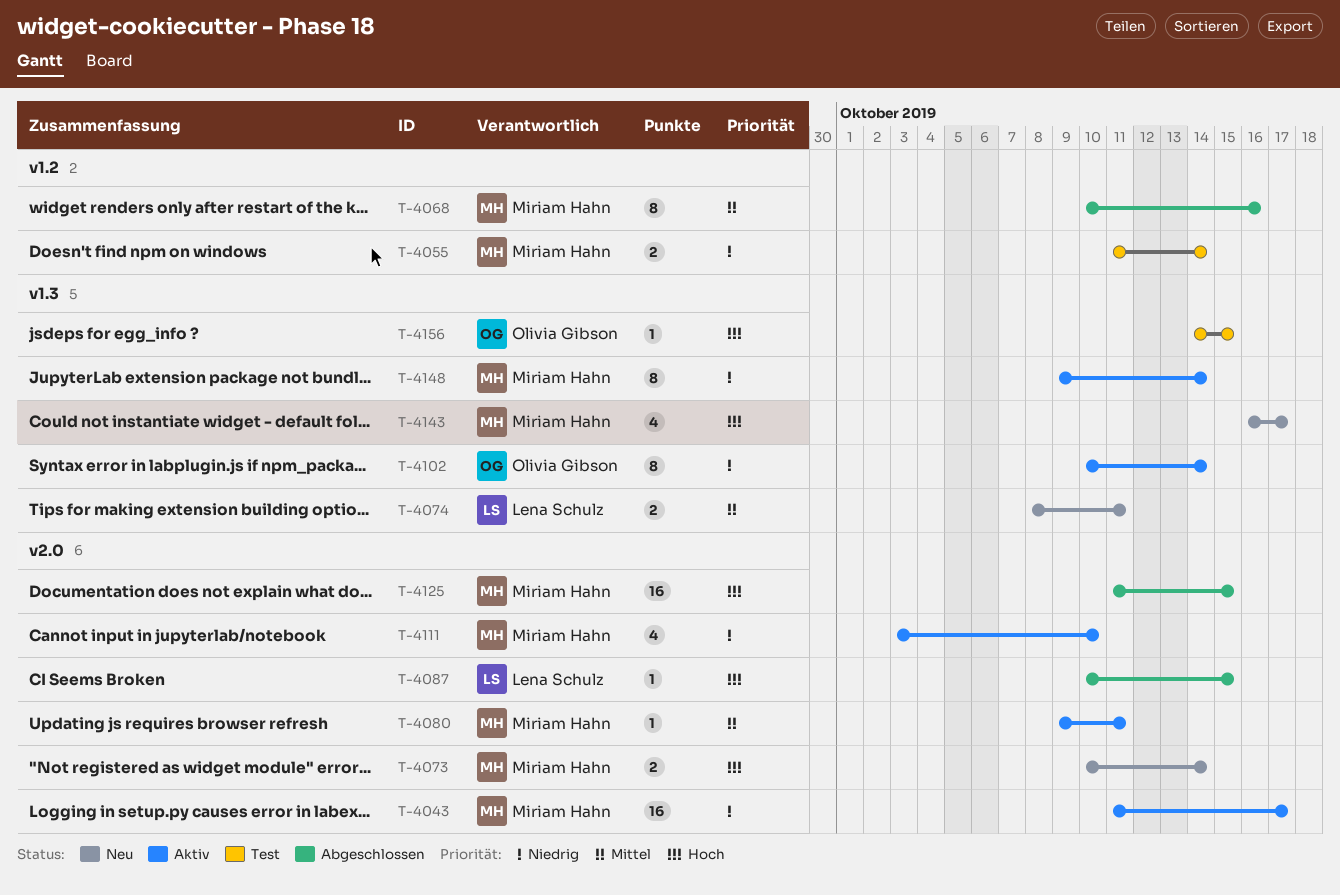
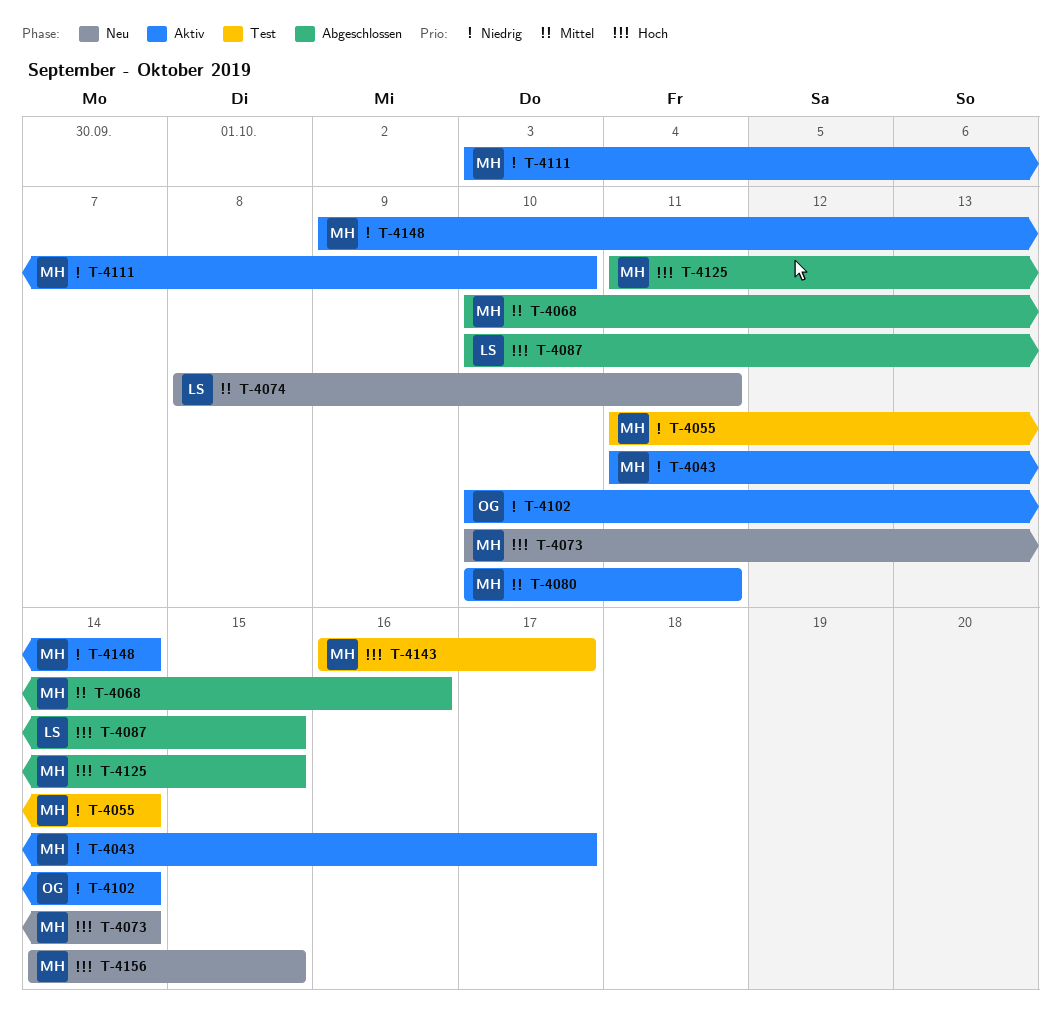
T-4080, start: Oct 9 -> Oct 10
T-4143, status: Neu -> Test
T-4156, status: Test -> Neu
T-4156, owner: Olivia Gibson -> Miriam Hahn

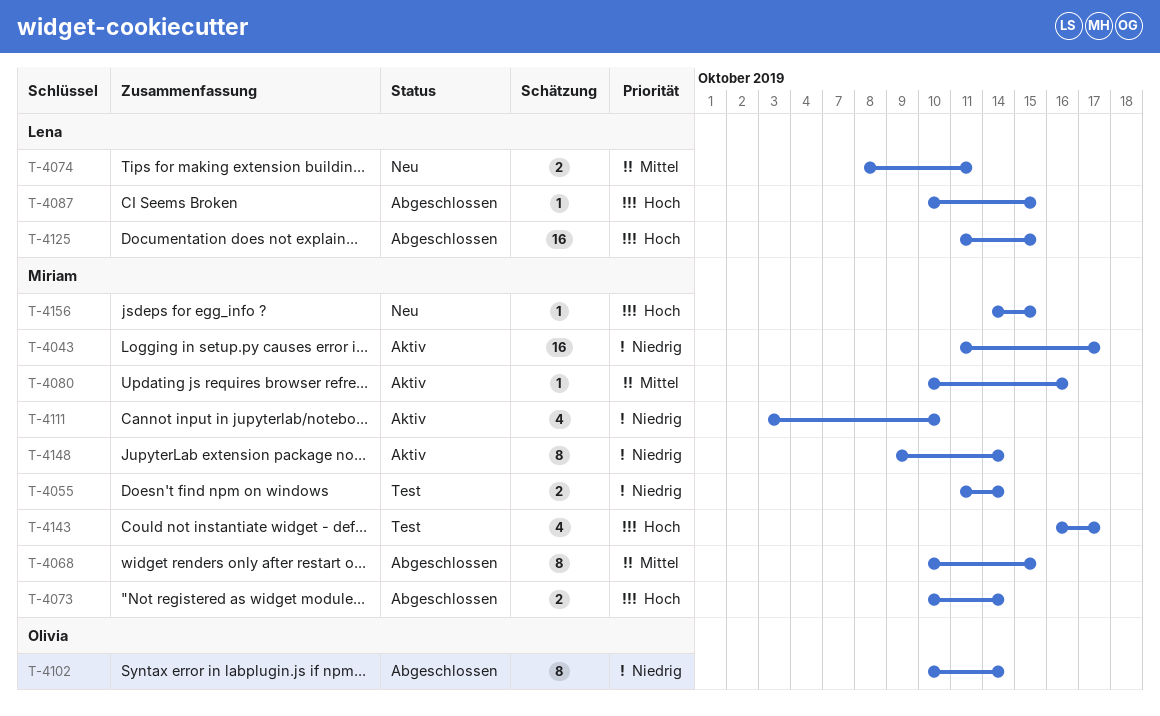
T-4068, due: Oct 16 -> Oct 15
T-4073, status: Neu -> Abgeschlossen
T-4080, due: Oct 11 -> Oct 16
T-4102, status: Aktiv -> Abgeschlossen
T-4125, owner: Miriam -> Lena

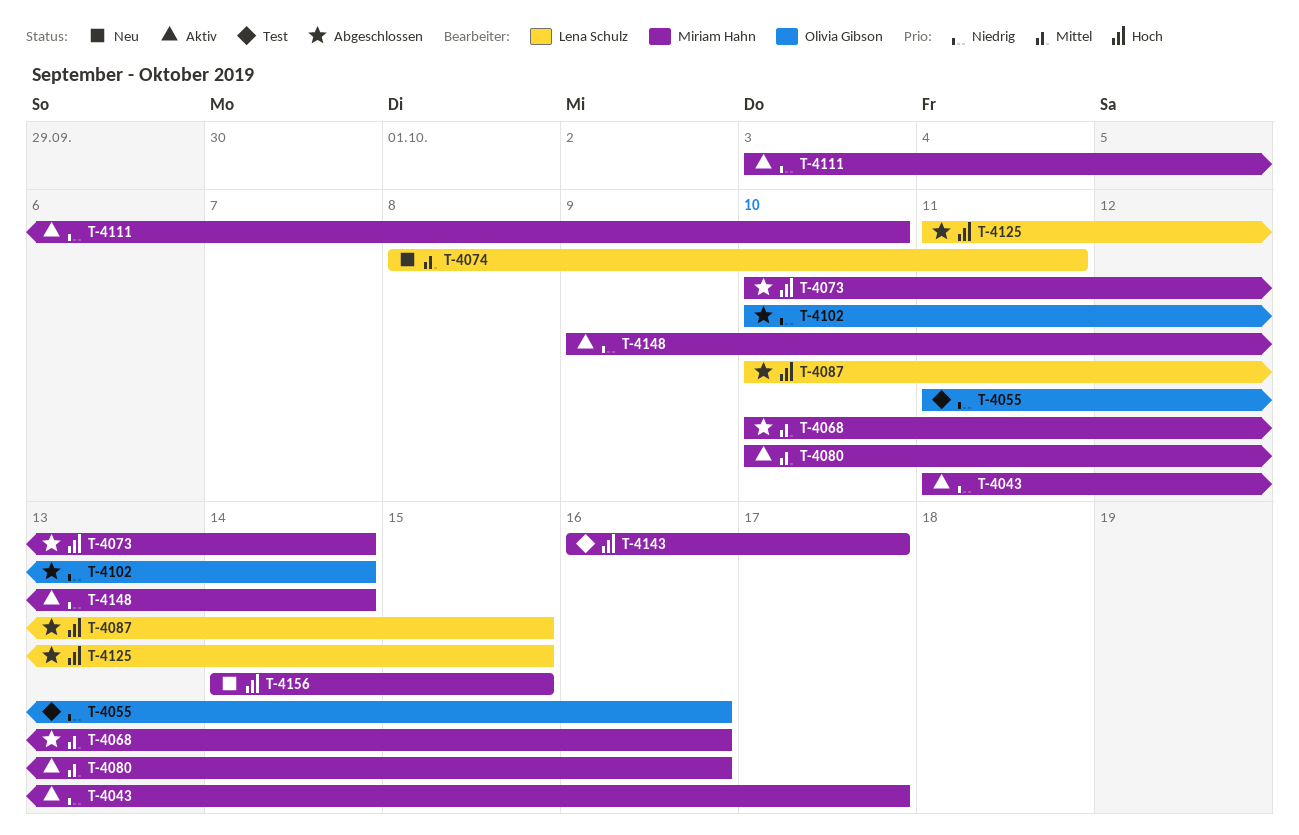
T-4055, owner: Miriam Hahn -> Olivia Gibson
T-4055, due: Oct 14 -> Oct 16
T-4068, due: Oct 15 -> Oct 16

